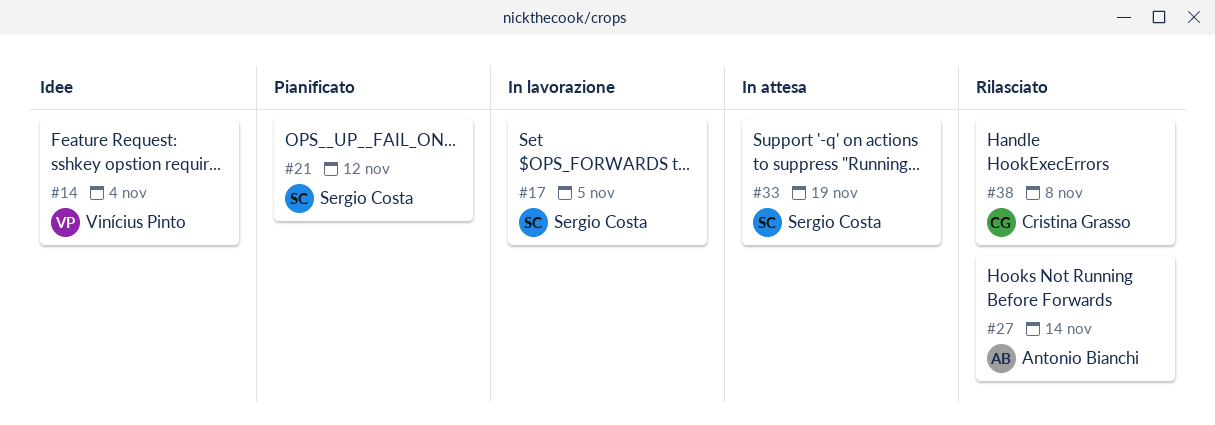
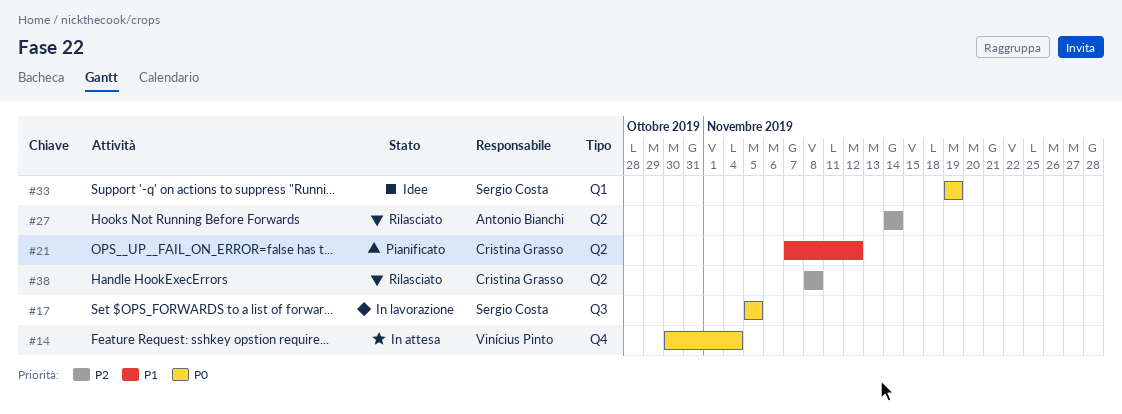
#14, status: Idee -> In attesa
#21, owner: Sergio Costa -> Cristina Grasso
#33, status: In attesa -> Idee

